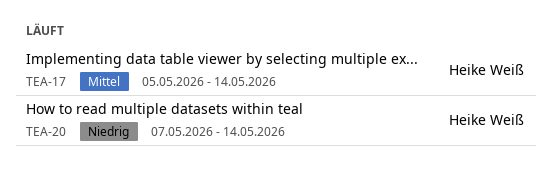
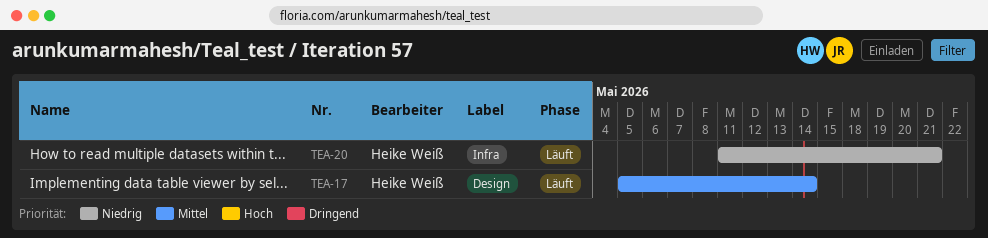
TEA-20, start: May 7 -> May 11
TEA-20, due: May 14 -> May 21

